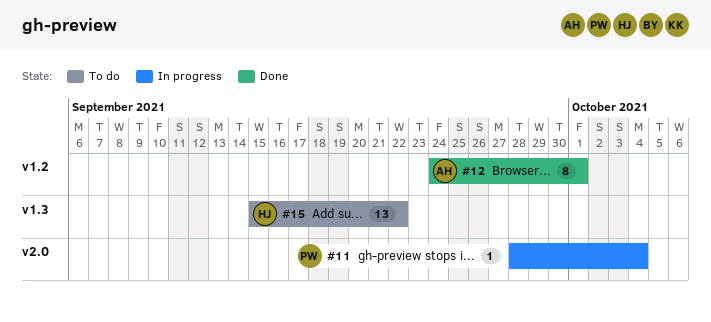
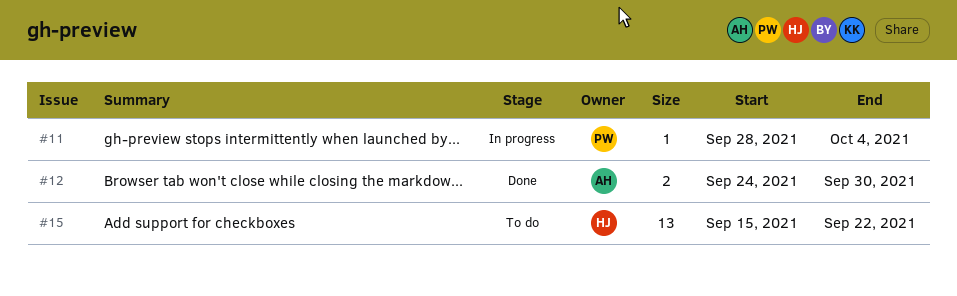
#12, estimate: 8 -> 2
#12, due: Oct 1 -> Sep 30

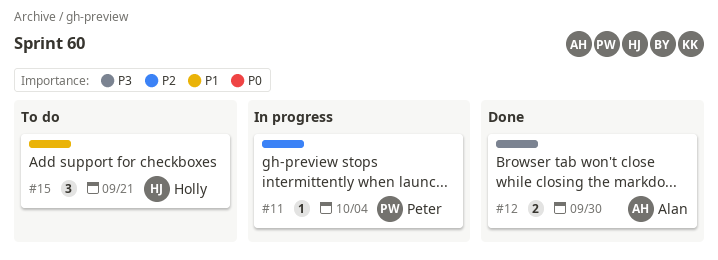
#15, estimate: 13 -> 3
#15, due: Sep 22 -> Sep 21

